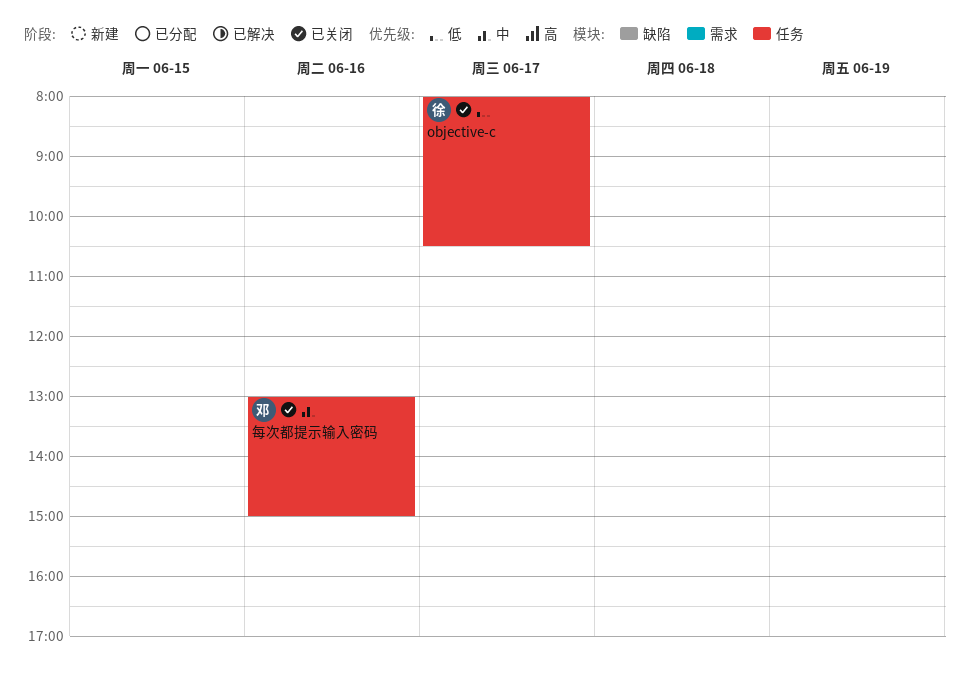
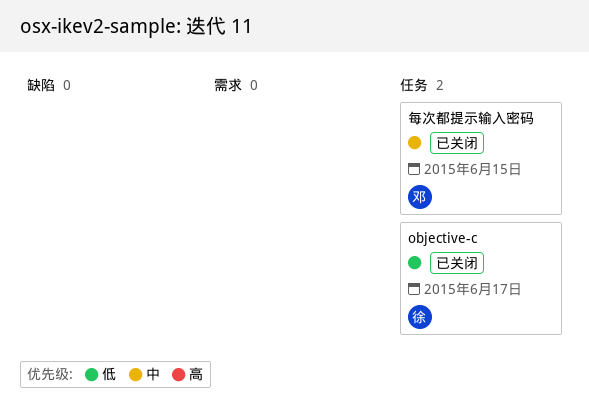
每次都提示输入密码, day: Jun 16 -> Jun 15

